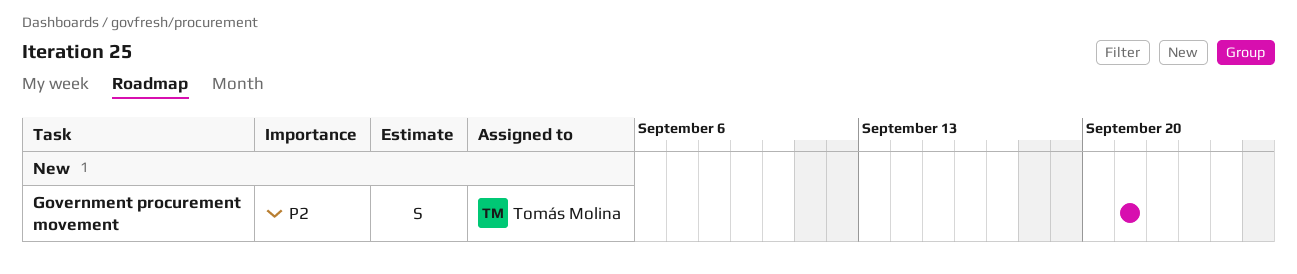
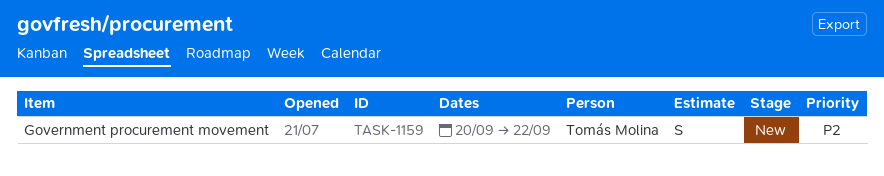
Government procurement movement, start: Sep 21 -> Sep 20
Government procurement movement, due: Sep 21 -> Sep 22

